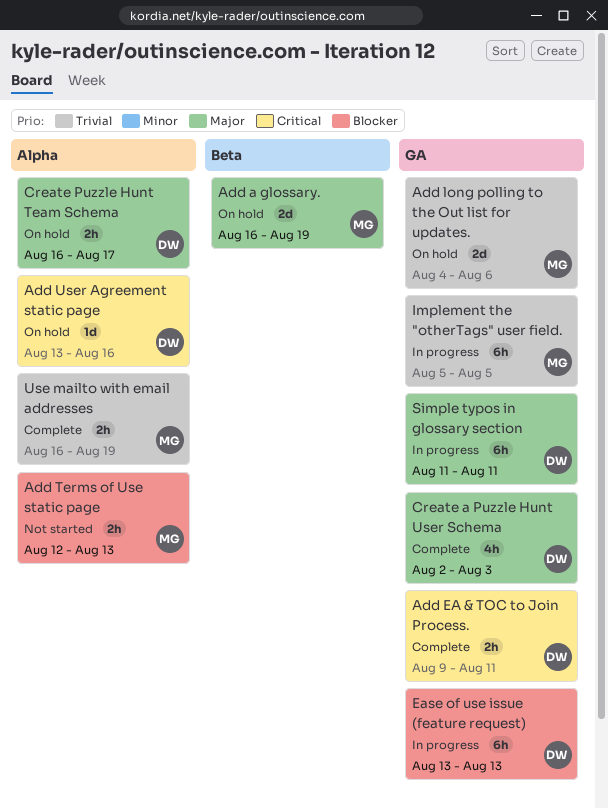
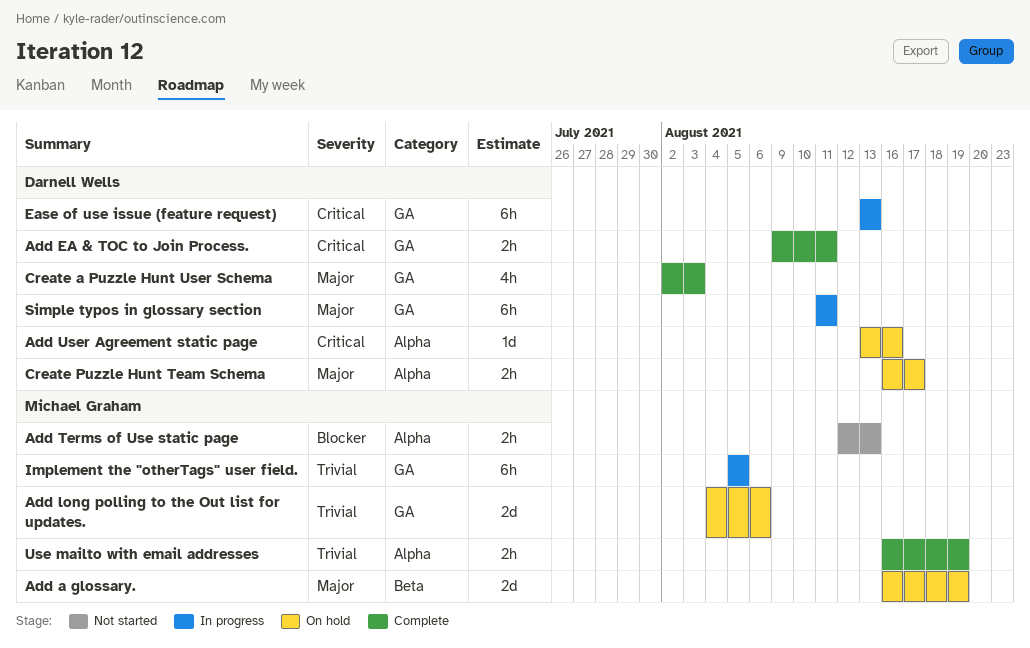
Ease of use issue (feature request), priority: Blocker -> Critical

